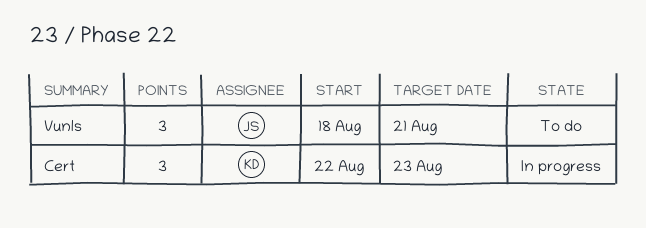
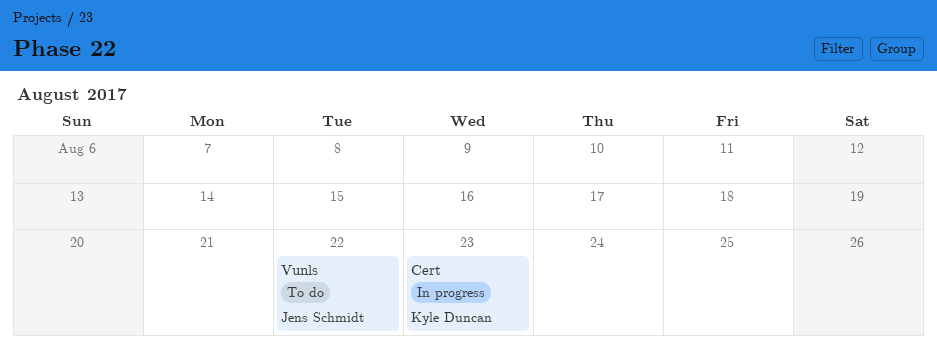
Vunls, due: Aug 21 -> Aug 22

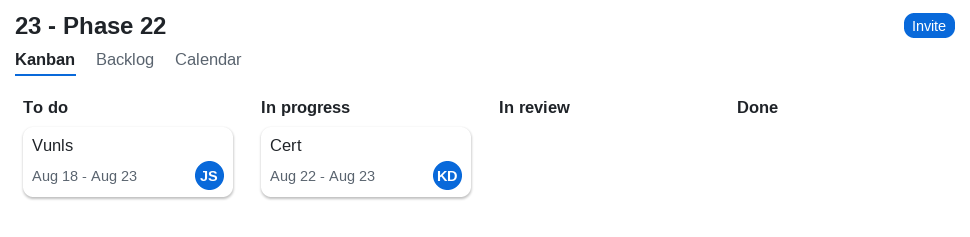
Vunls, due: Aug 22 -> Aug 23

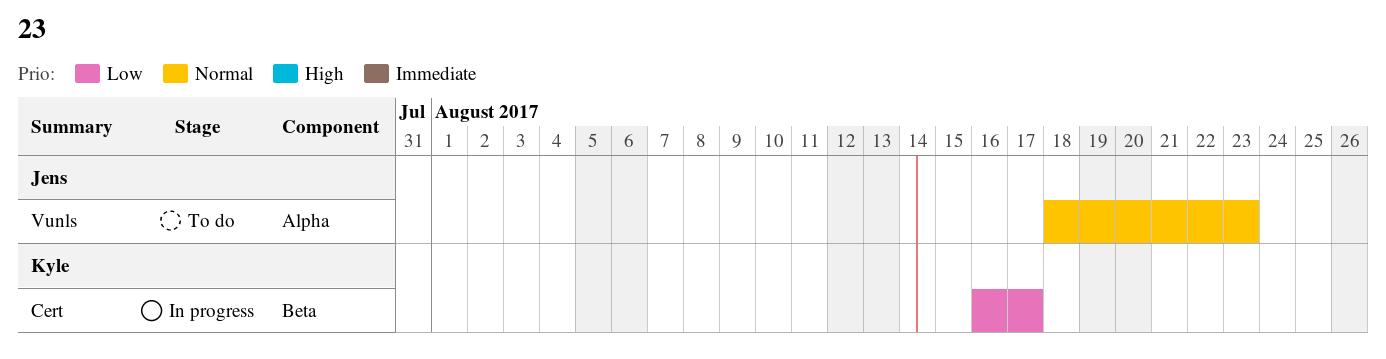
Cert, start: Aug 22 -> Aug 16
Cert, due: Aug 23 -> Aug 17

